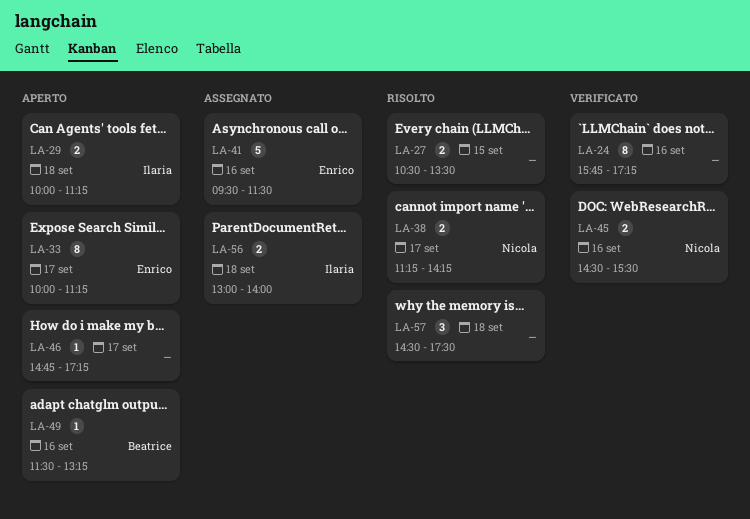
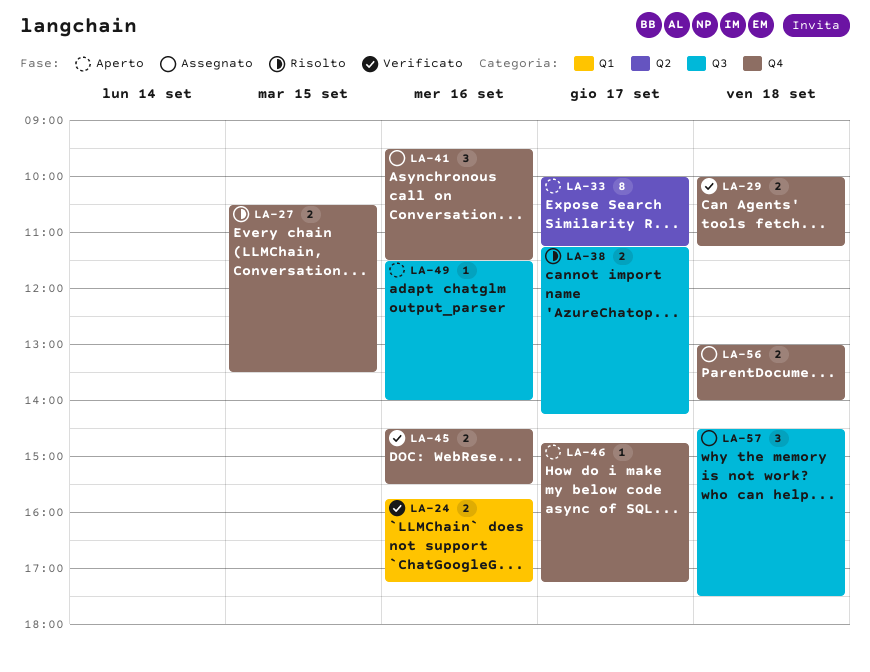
LA-24, estimate: 8 -> 2
LA-29, status: Aperto -> Verificato
LA-41, estimate: 5 -> 3
LA-49, ends: 13:15 -> 14:00
LA-57, status: Risolto -> Assegnato

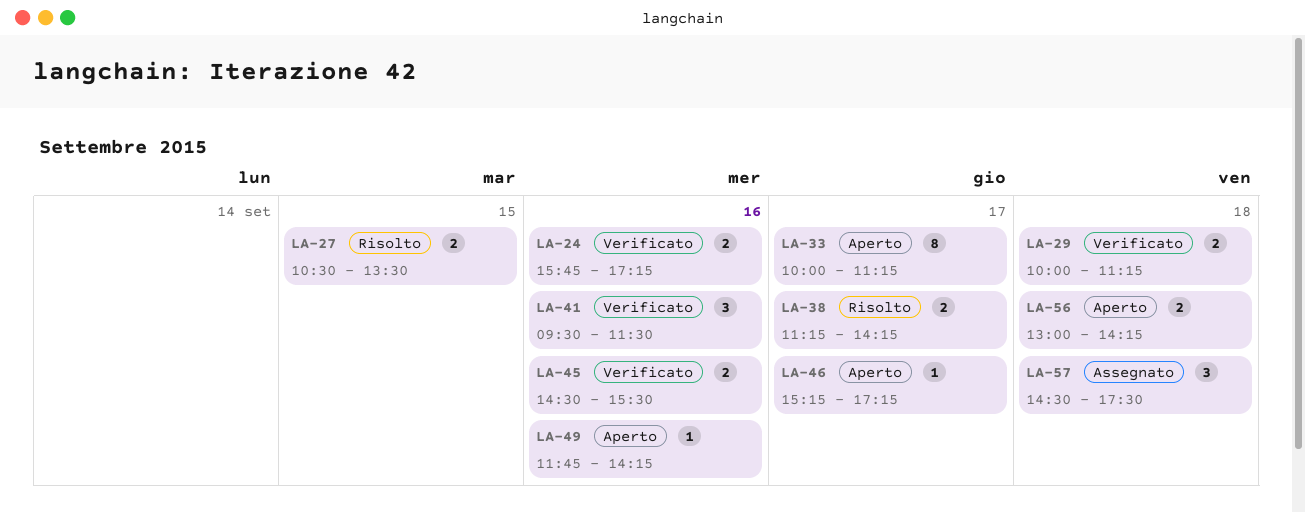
LA-41, status: Assegnato -> Verificato
LA-46, begins: 14:45 -> 15:15
LA-49, begins: 11:30 -> 11:45
LA-49, ends: 14:00 -> 14:15
LA-56, status: Assegnato -> Aperto
LA-56, ends: 14:00 -> 14:15

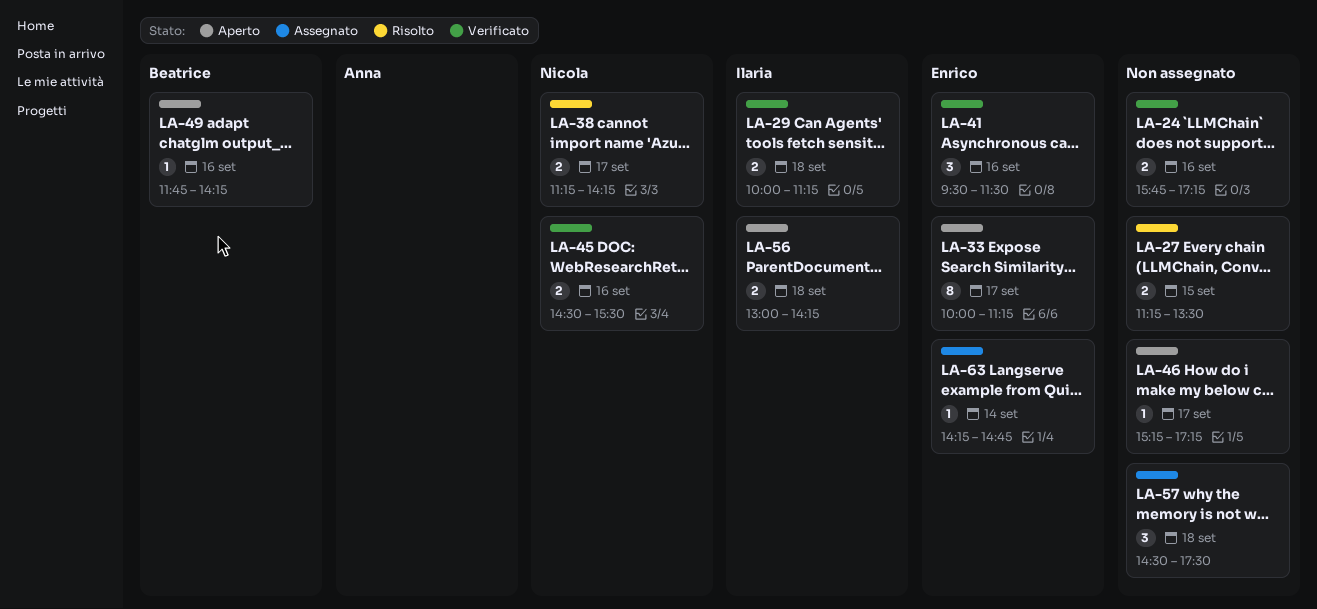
LA-27, begins: 10:30 -> 11:15
LA-63: none -> present

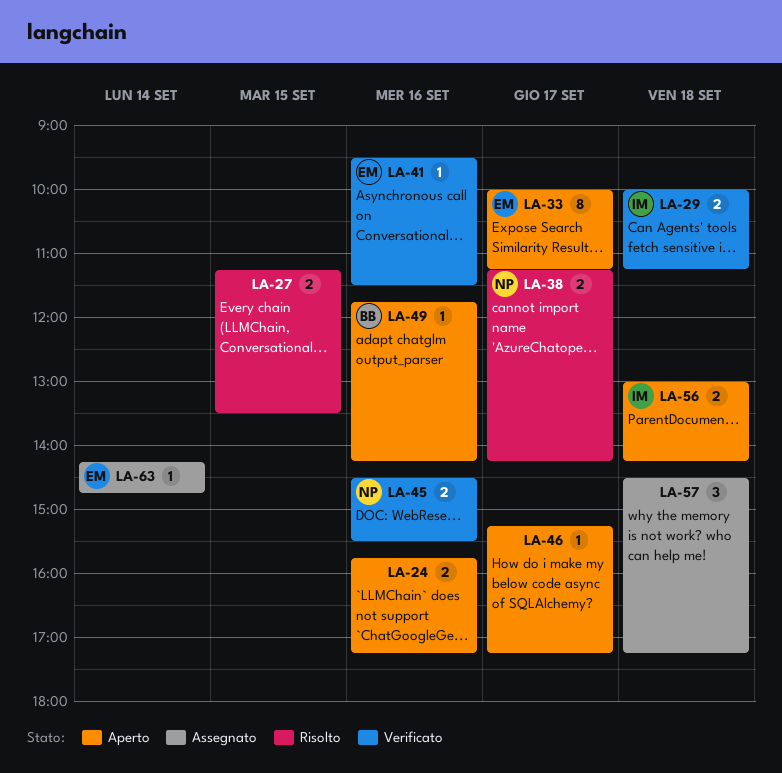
LA-24, status: Verificato -> Aperto
LA-41, estimate: 3 -> 1
LA-57, ends: 17:30 -> 17:15

